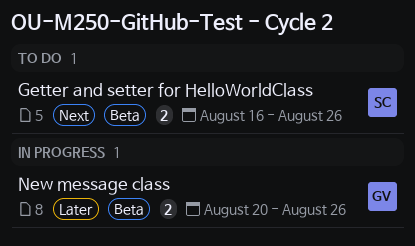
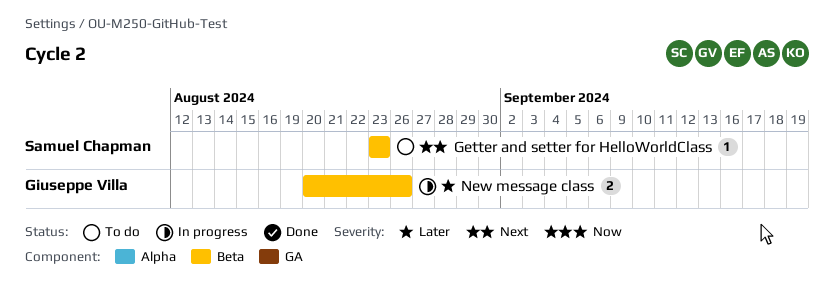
Getter and setter for HelloWorldClass, estimate: 2 -> 1
Getter and setter for HelloWorldClass, start: Aug 16 -> Aug 23
Getter and setter for HelloWorldClass, due: Aug 26 -> Aug 23

